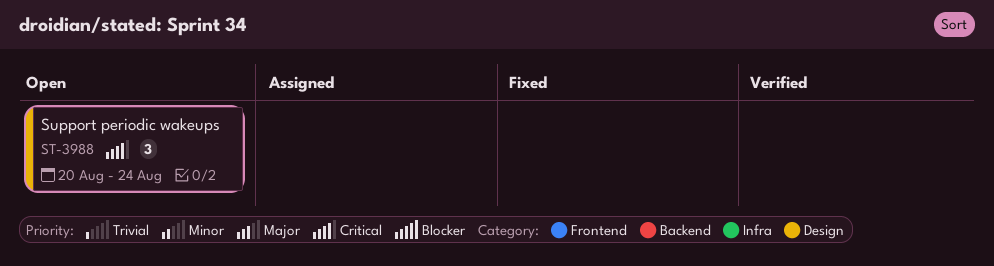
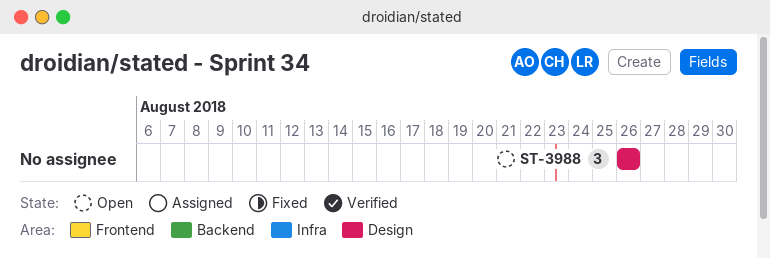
ST-3988, start: Aug 20 -> Aug 26
ST-3988, due: Aug 24 -> Aug 26

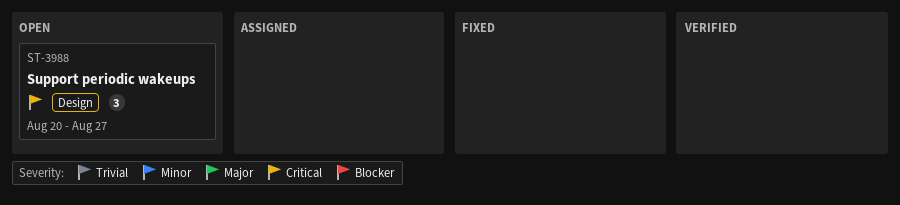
ST-3988, start: Aug 26 -> Aug 20
ST-3988, due: Aug 26 -> Aug 27

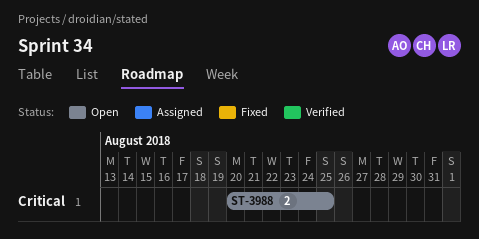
ST-3988, estimate: 3 -> 2
ST-3988, due: Aug 27 -> Aug 25

